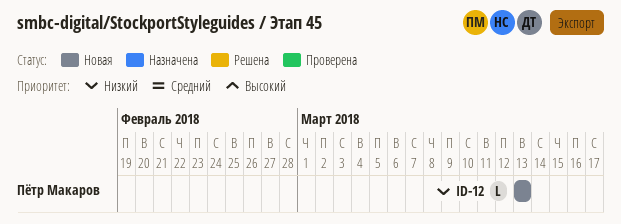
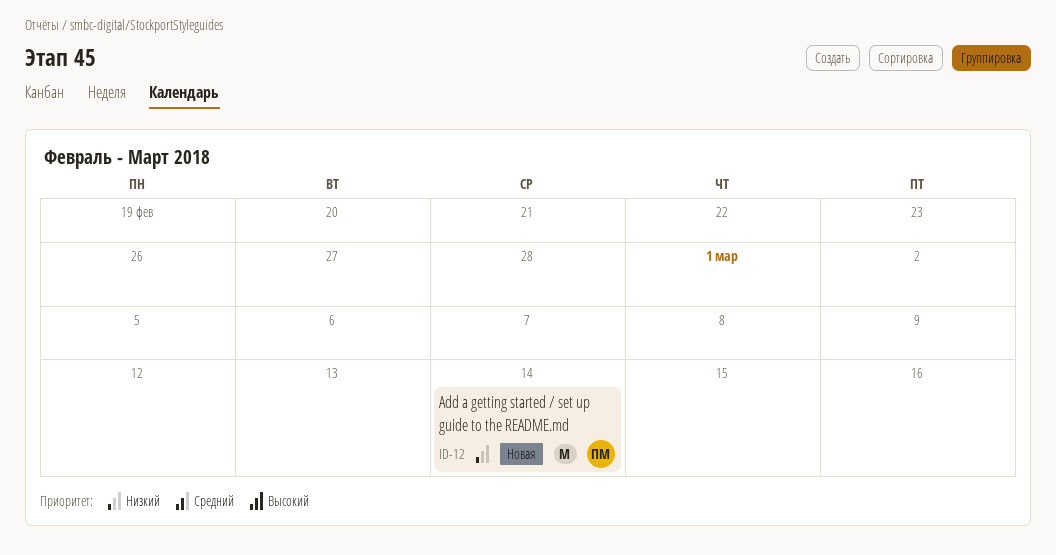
ID-12, estimate: L -> M
ID-12, due: Mar 13 -> Mar 14

